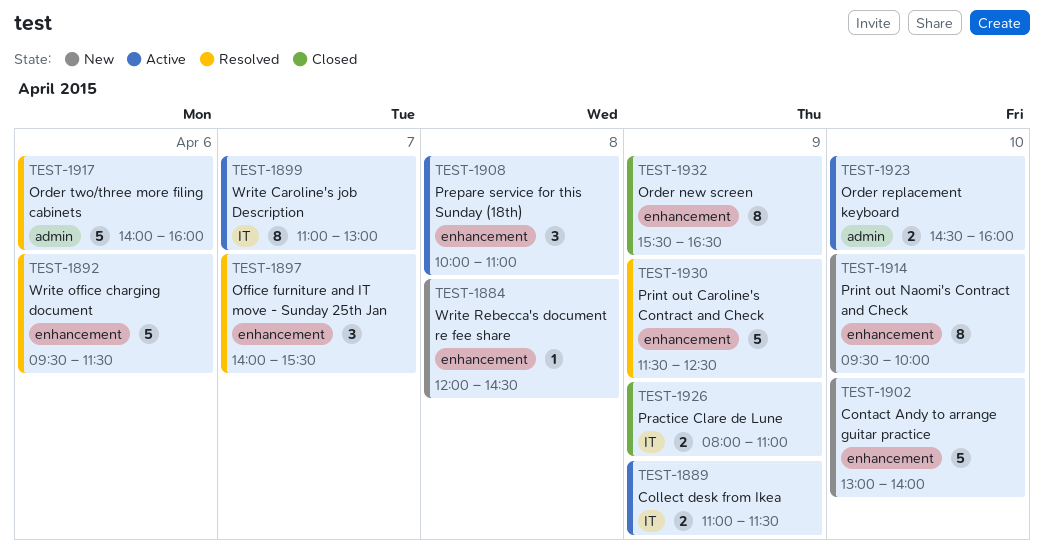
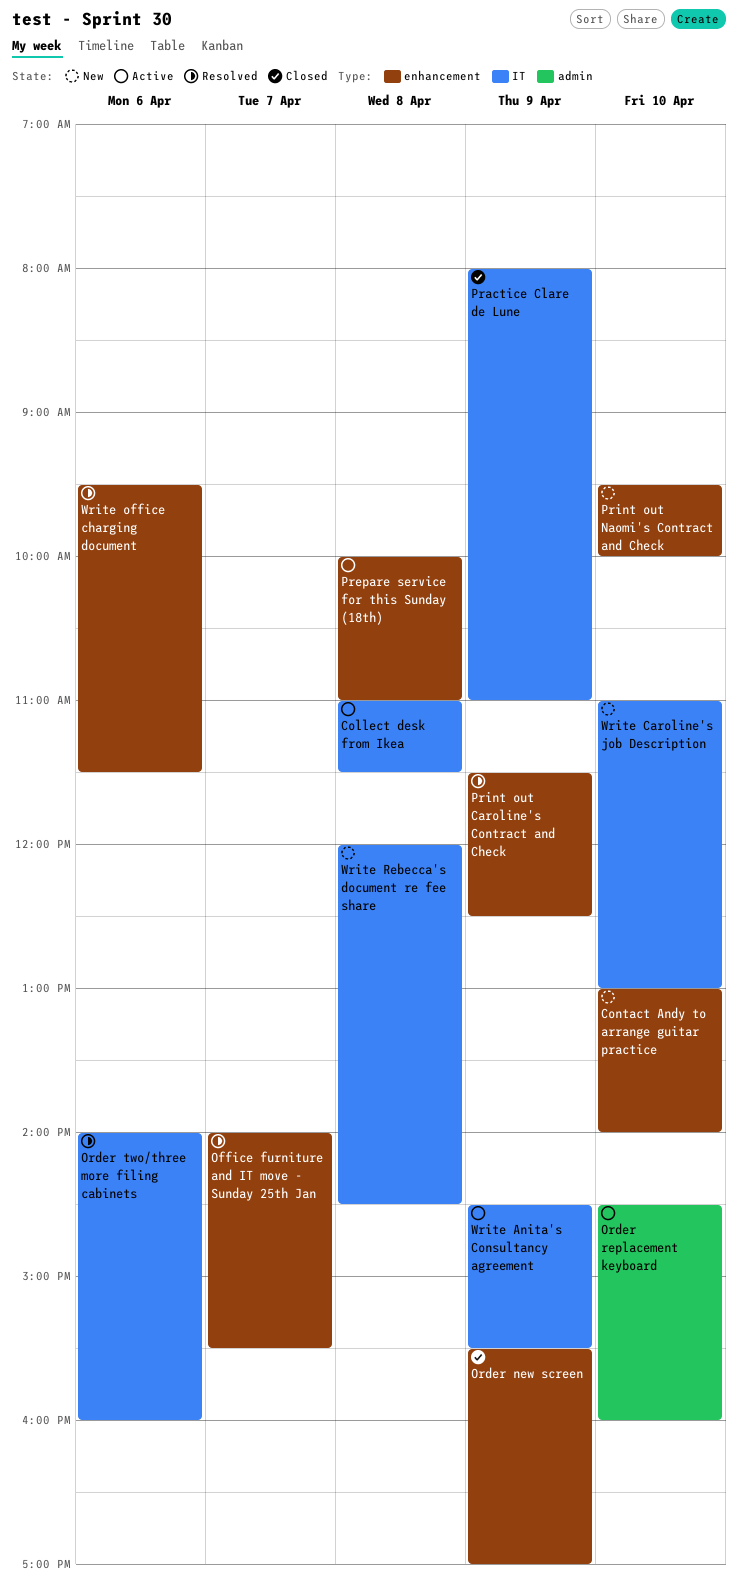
Collect desk from Ikea, day: Apr 9 -> Apr 8
Order new screen, ends: 16:30 -> 17:00
Order two/three more filing cabinets, label: admin -> IT
Write Anita's Consultancy agreement: none -> present
Write Caroline's job Description, status: Active -> New
Write Caroline's job Description, day: Apr 7 -> Apr 10
Write Rebecca's document re fee share, label: enhancement -> IT

